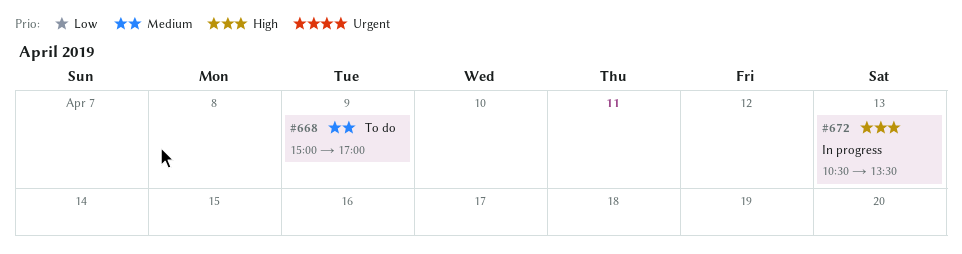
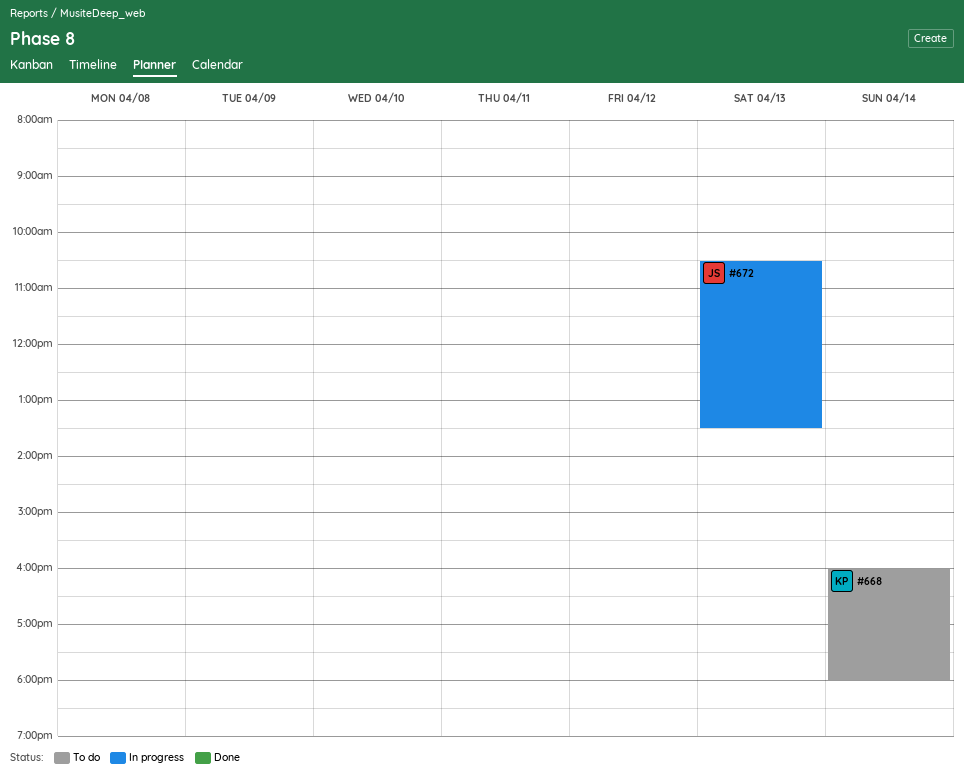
#668, day: Apr 9 -> Apr 14
#668, begins: 15:00 -> 16:00
#668, ends: 17:00 -> 18:00

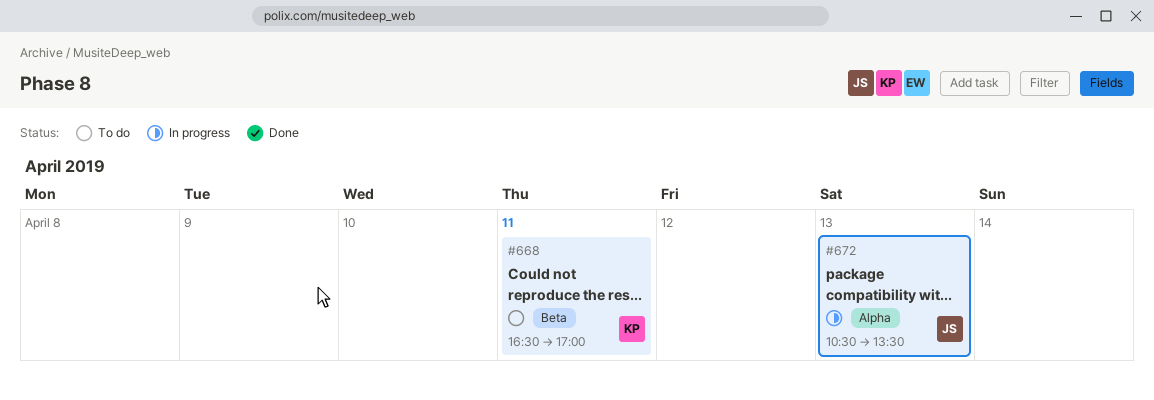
#668, day: Apr 14 -> Apr 11
#668, begins: 16:00 -> 16:30
#668, ends: 18:00 -> 17:00

